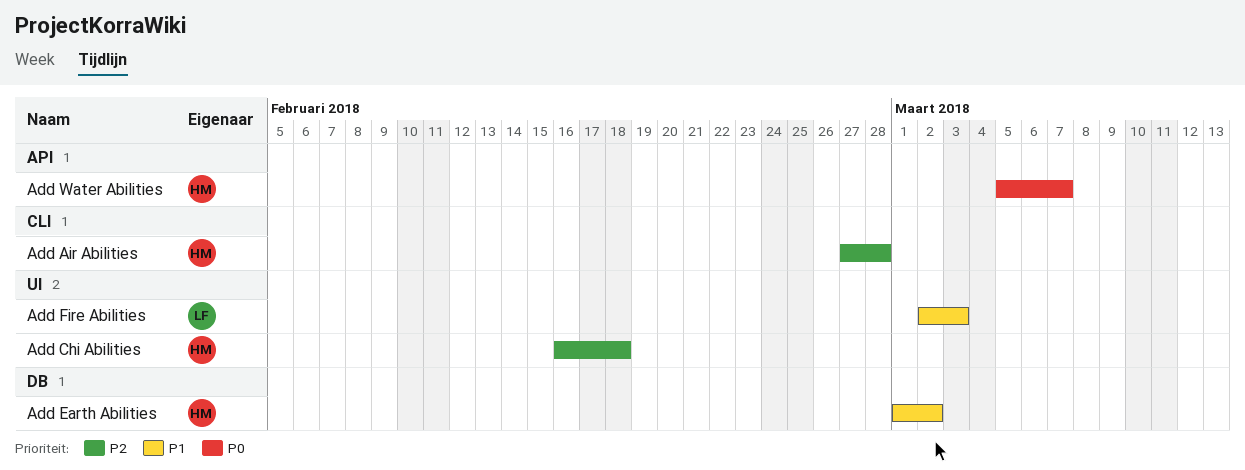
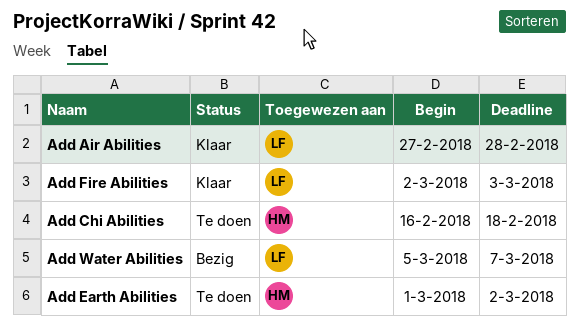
Add Air Abilities, owner: HM -> LF
Add Water Abilities, owner: HM -> LF

